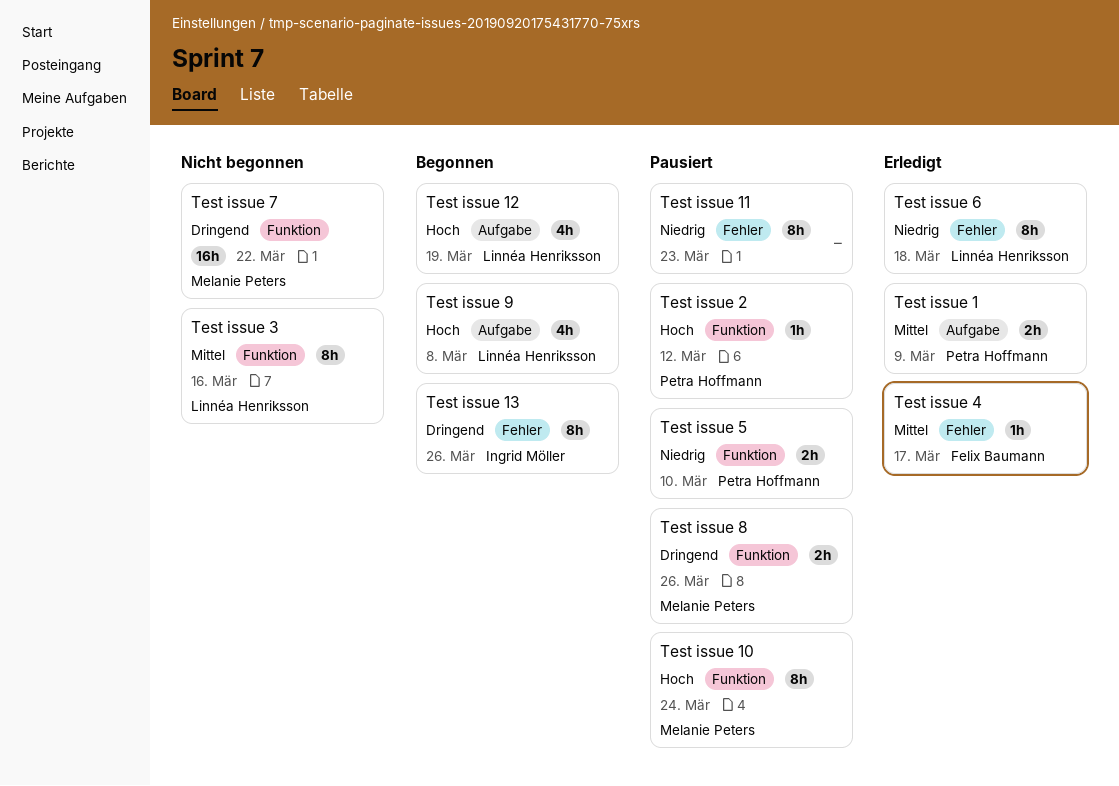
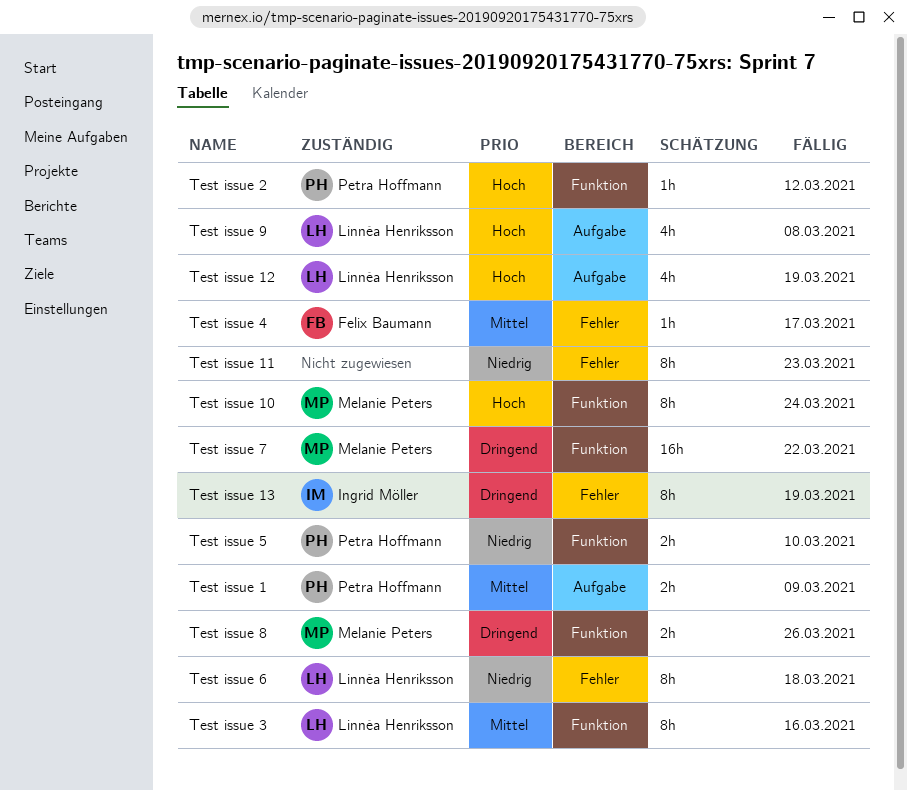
Test issue 13, due: Mar 26 -> Mar 19

